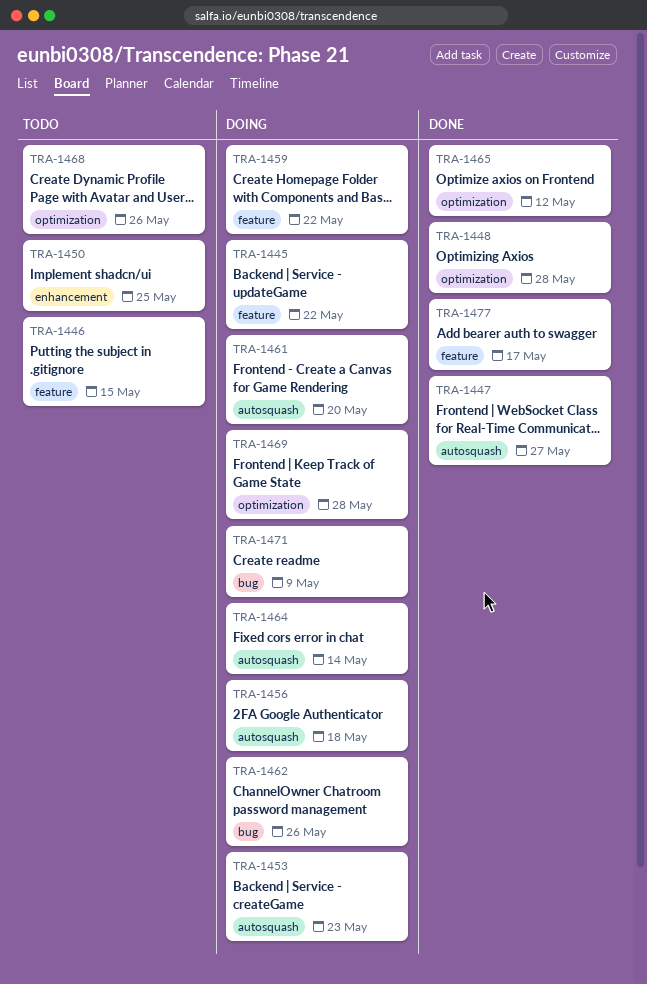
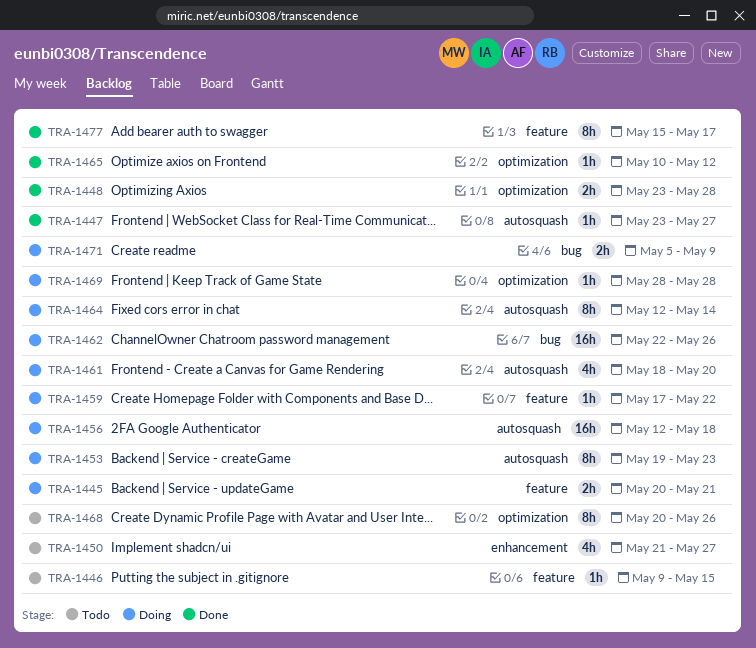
TRA-1445, due: May 22 -> May 21
TRA-1450, due: May 25 -> May 27

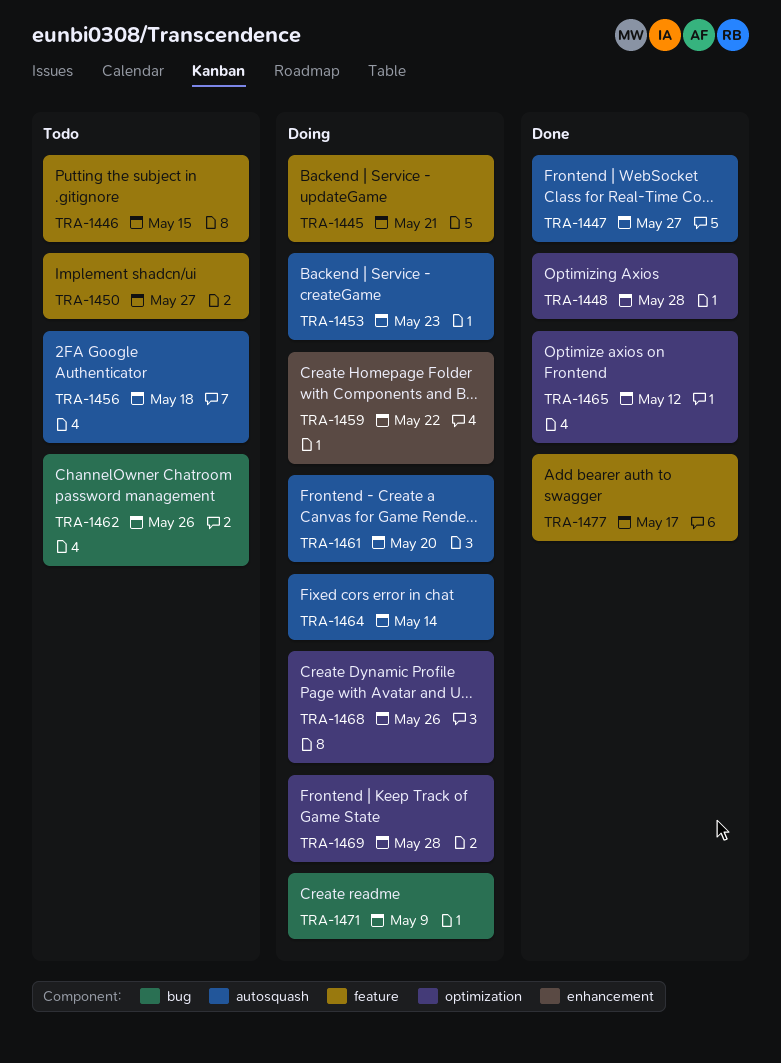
TRA-1450, label: enhancement -> feature
TRA-1456, status: Doing -> Todo
TRA-1459, label: feature -> enhancement
TRA-1462, status: Doing -> Todo
TRA-1468, status: Todo -> Doing

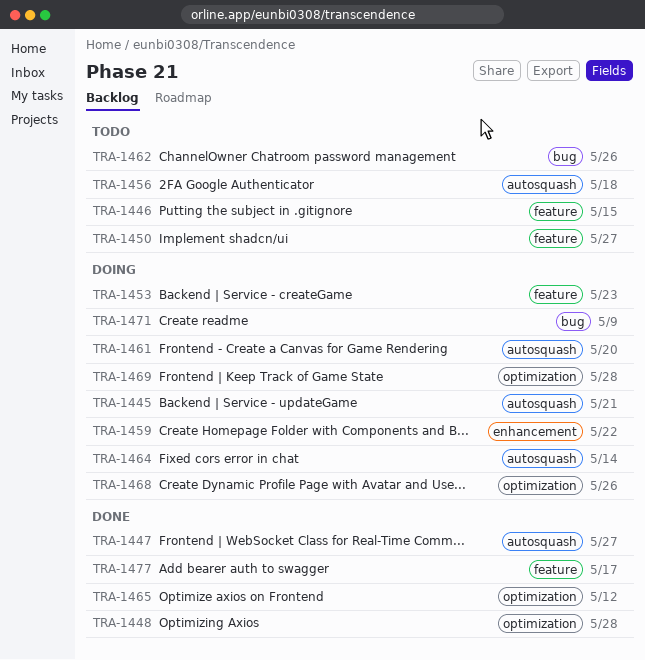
TRA-1445, label: feature -> autosquash
TRA-1453, label: autosquash -> feature

